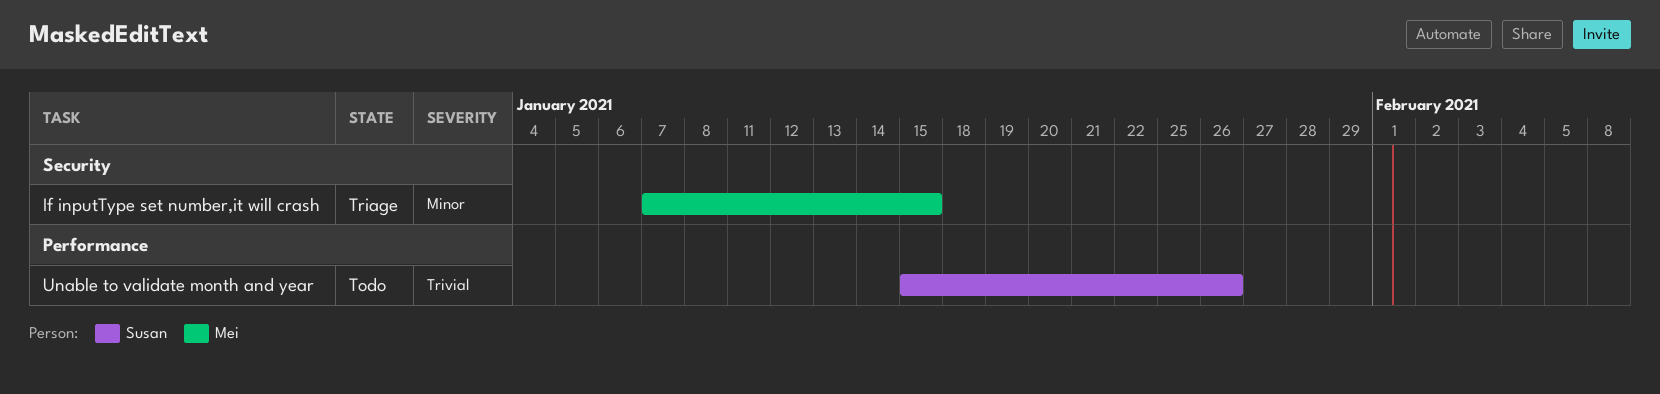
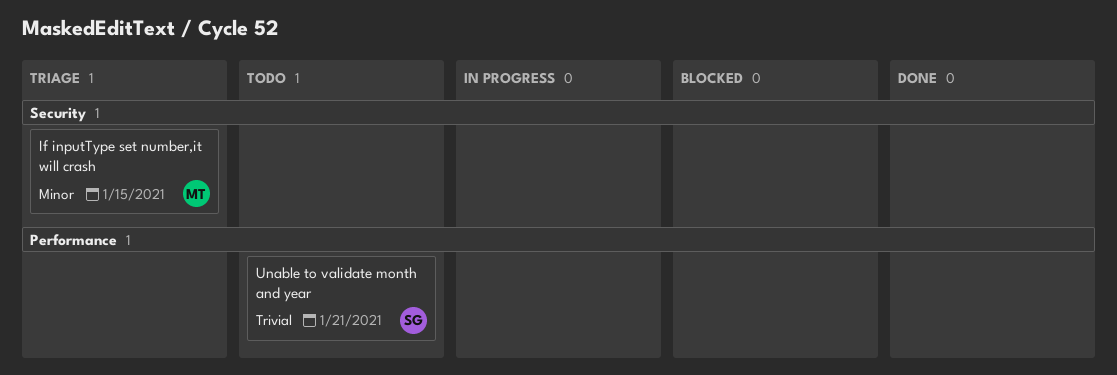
Unable to validate month and year, due: Jan 26 -> Jan 21

